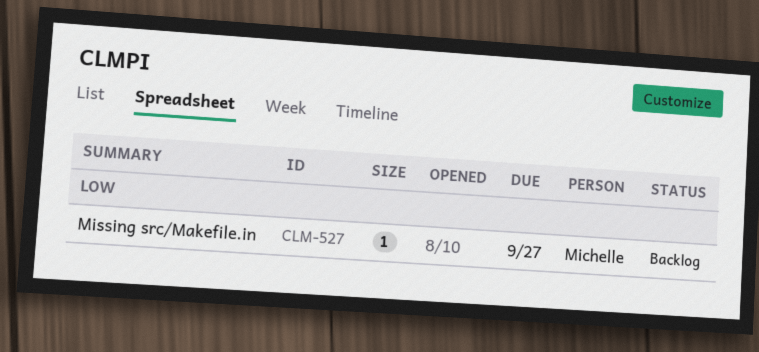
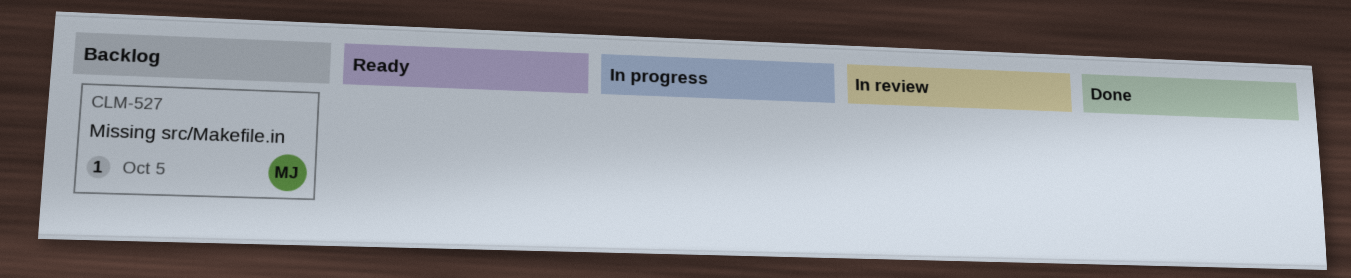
CLM-527, due: Sep 27 -> Oct 5

